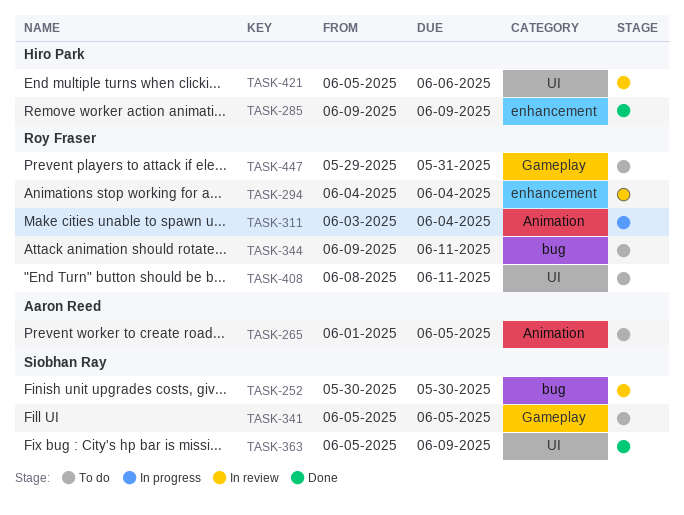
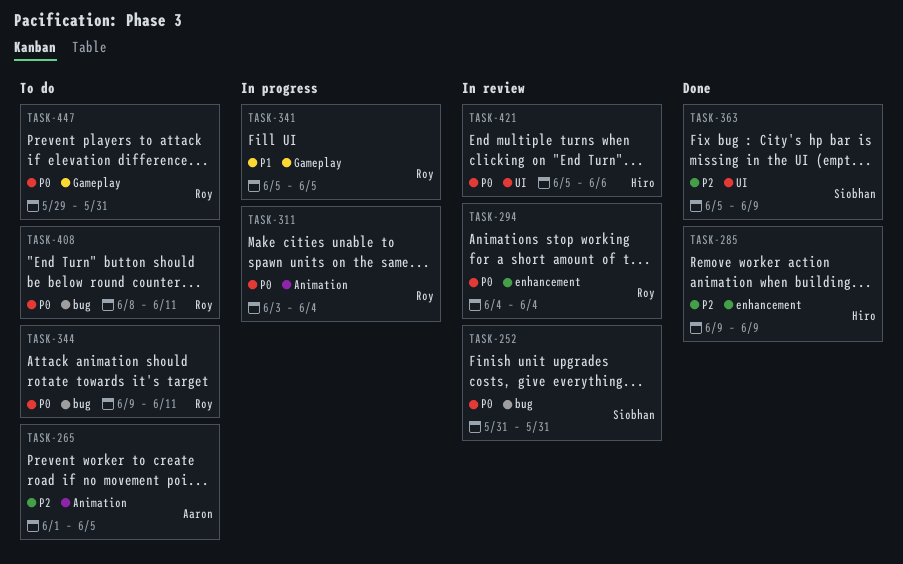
TASK-252, start: May 30 -> May 31
TASK-252, due: May 30 -> May 31
TASK-341, status: To do -> In progress
TASK-341, owner: Siobhan Ray -> Roy Fraser
TASK-408, label: UI -> bug

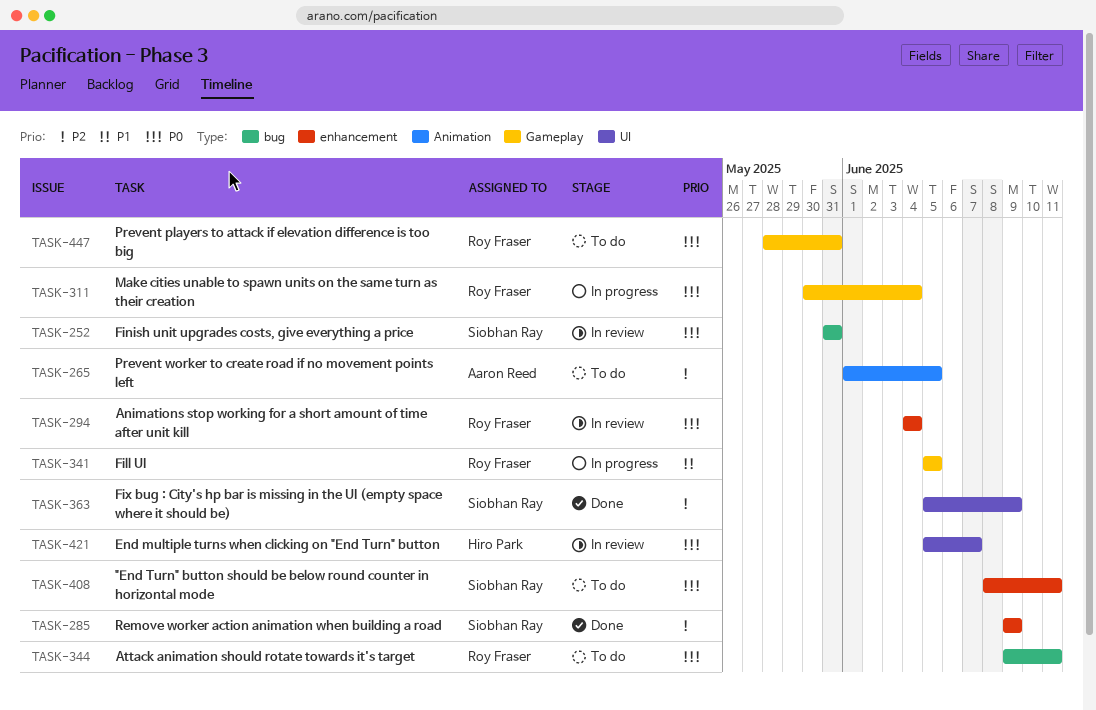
TASK-285, owner: Hiro Park -> Siobhan Ray
TASK-311, label: Animation -> Gameplay
TASK-311, start: Jun 3 -> May 30
TASK-408, owner: Roy Fraser -> Siobhan Ray
TASK-408, label: bug -> enhancement
TASK-421, due: Jun 6 -> Jun 7
TASK-447, start: May 29 -> May 28

